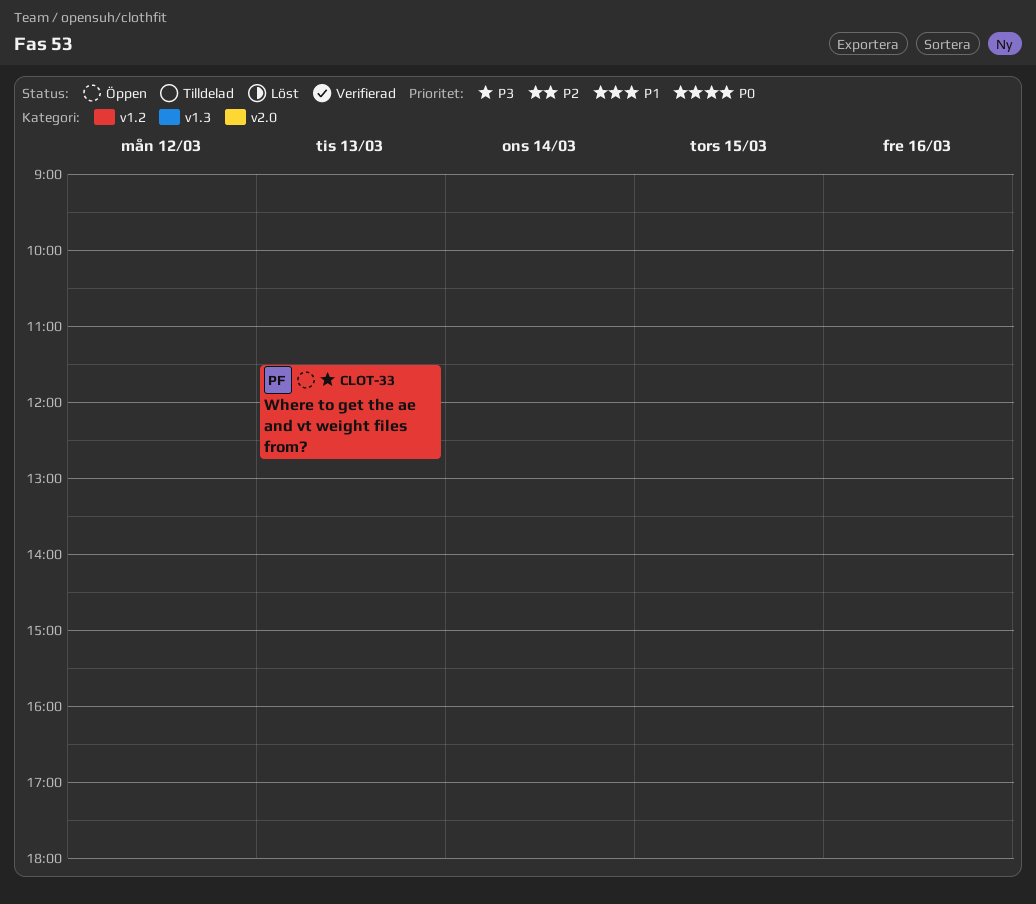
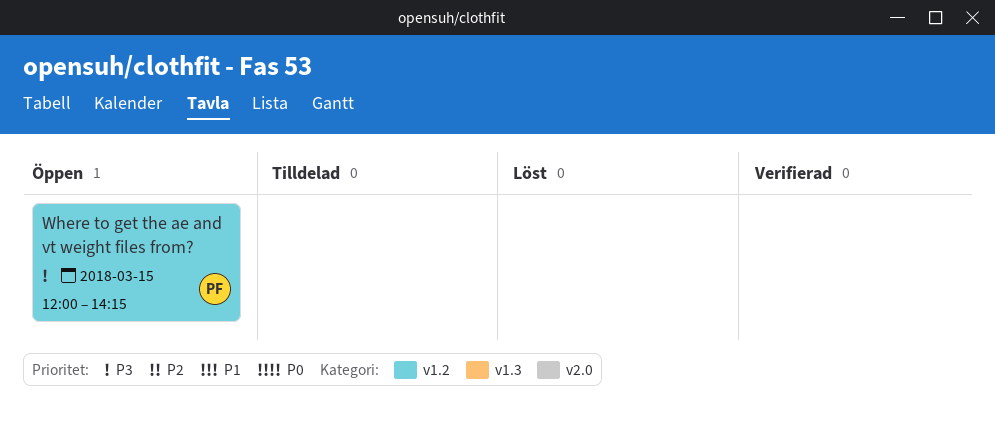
Where to get the ae and vt weight files from?, day: Mar 13 -> Mar 15
Where to get the ae and vt weight files from?, begins: 11:30 -> 12:00
Where to get the ae and vt weight files from?, ends: 12:45 -> 14:15

